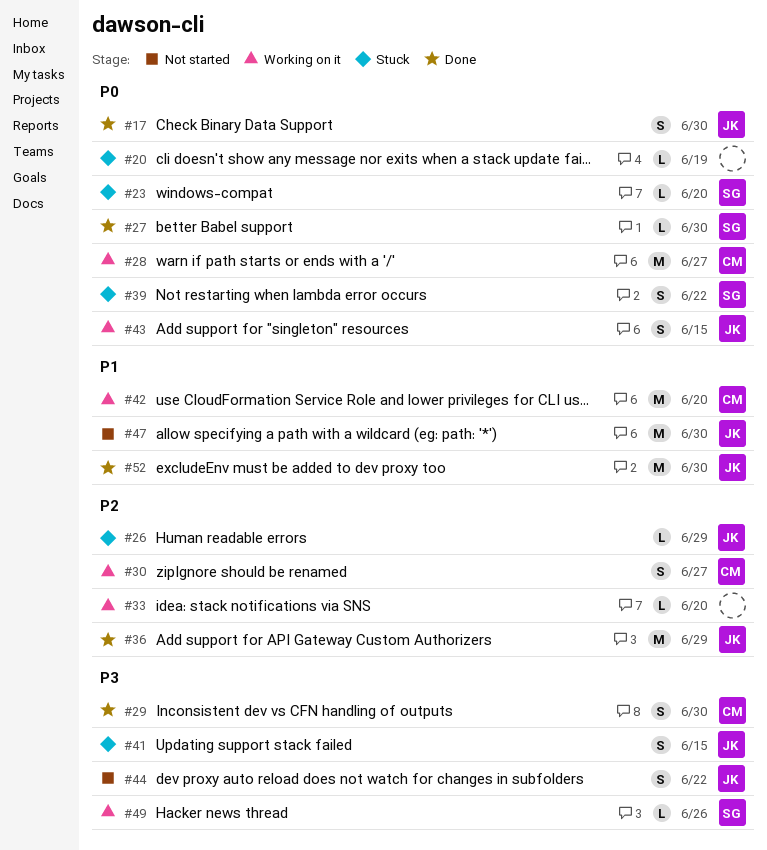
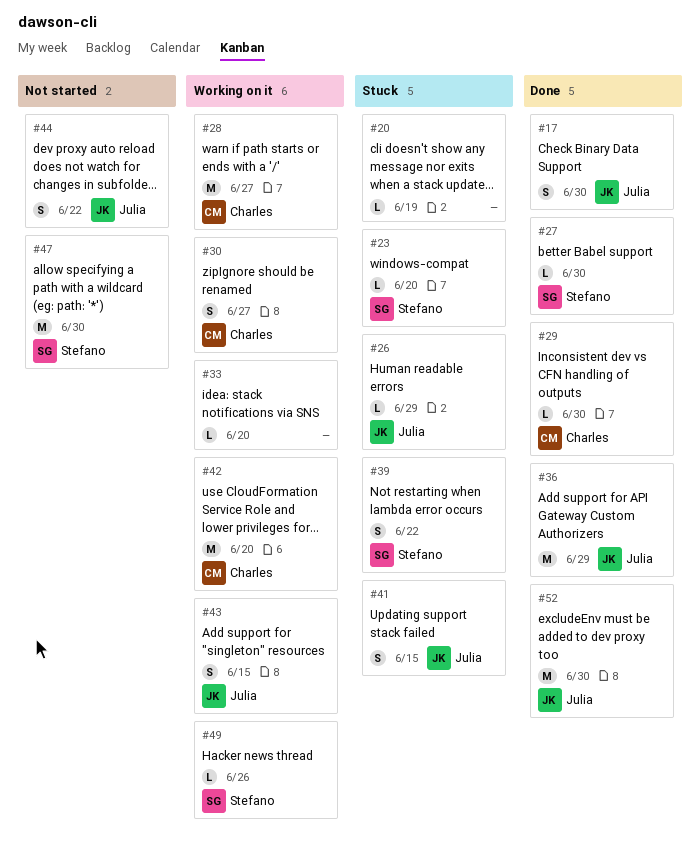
#29, estimate: S -> L
#47, owner: Julia -> Stefano

